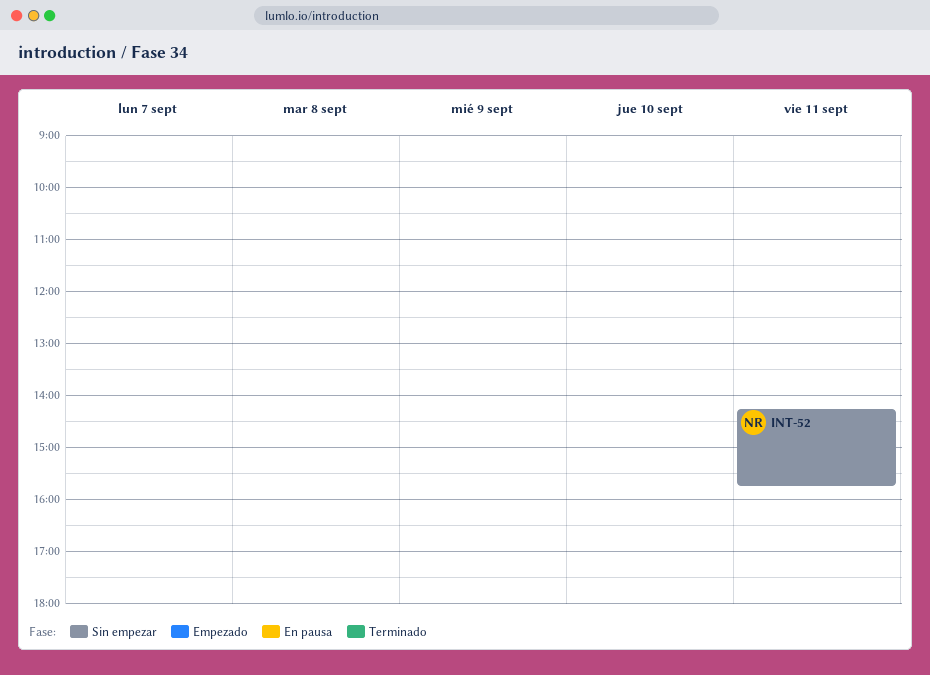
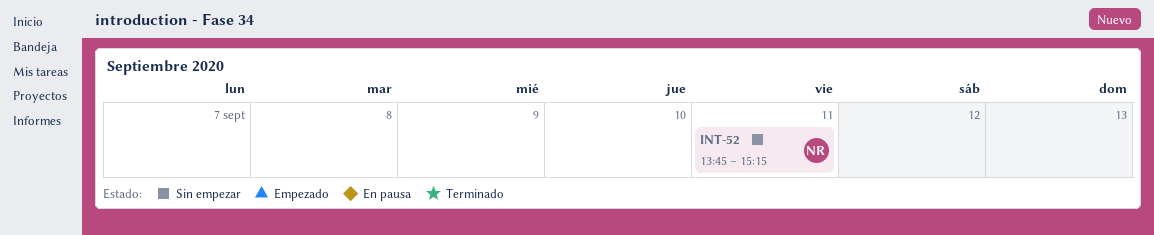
INT-52, begins: 14:15 -> 13:45
INT-52, ends: 15:45 -> 15:15

